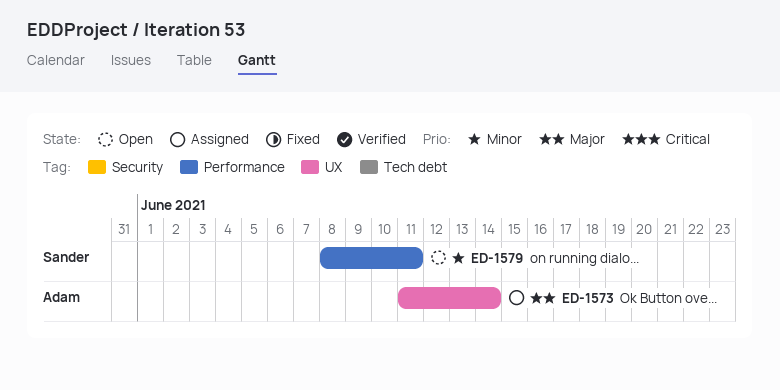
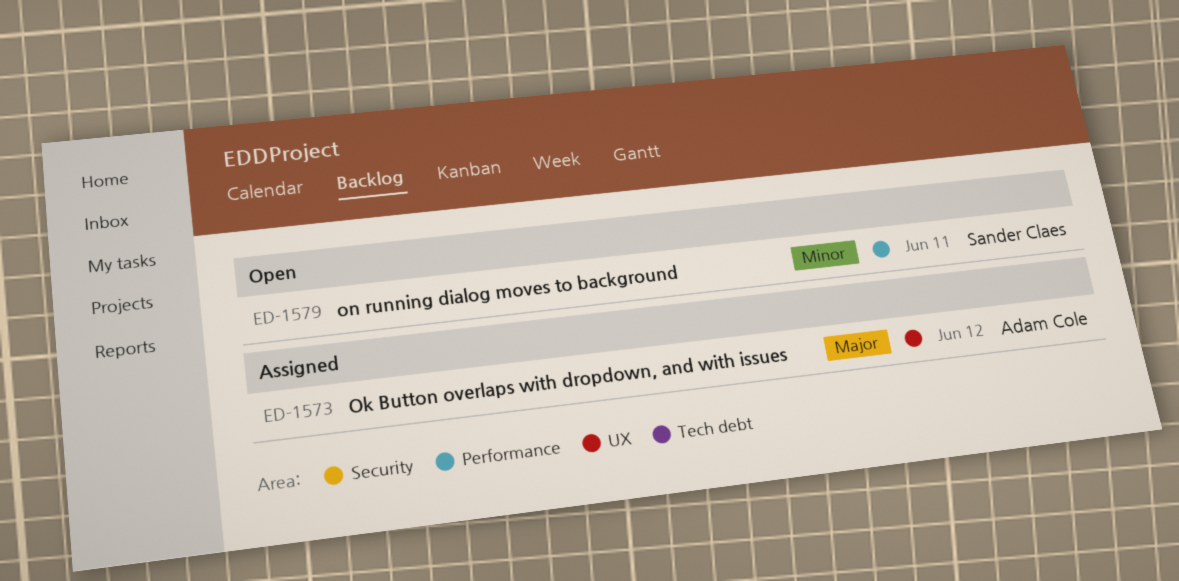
ED-1573, due: Jun 14 -> Jun 12

